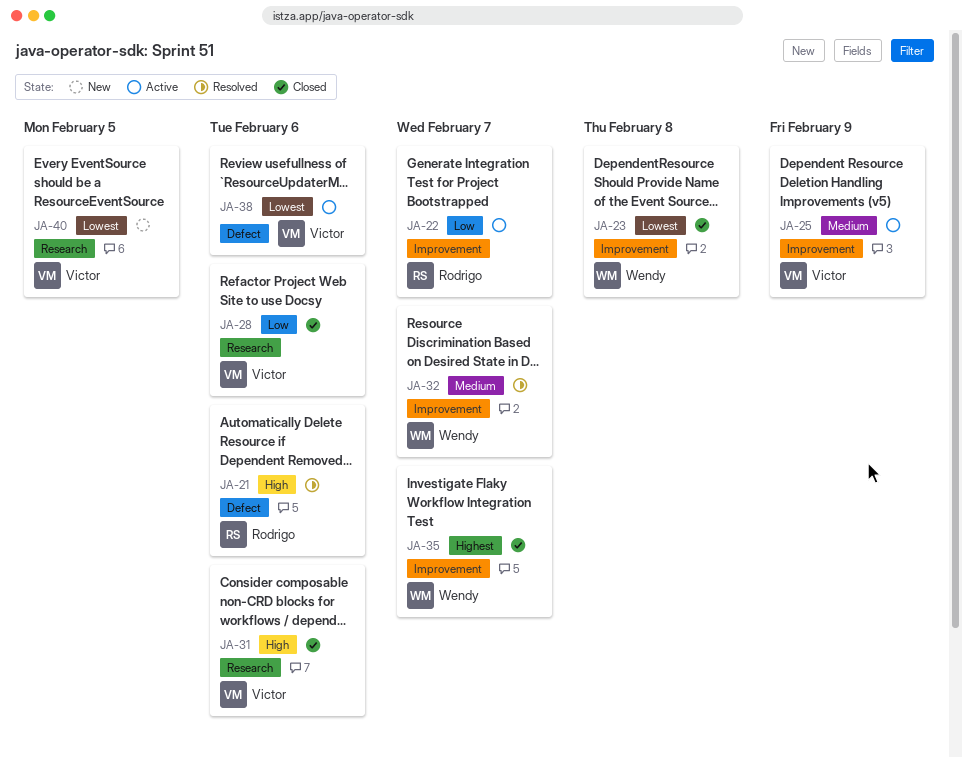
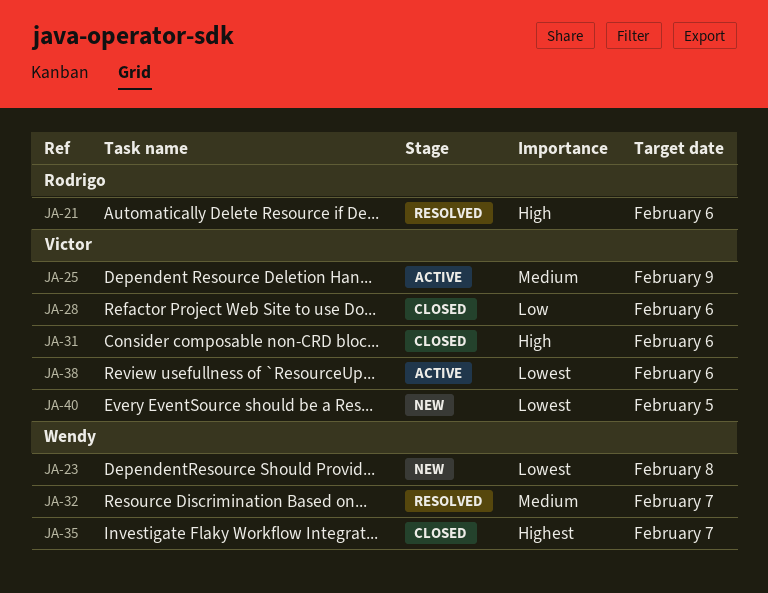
JA-22: present -> none
JA-23, status: Closed -> New

